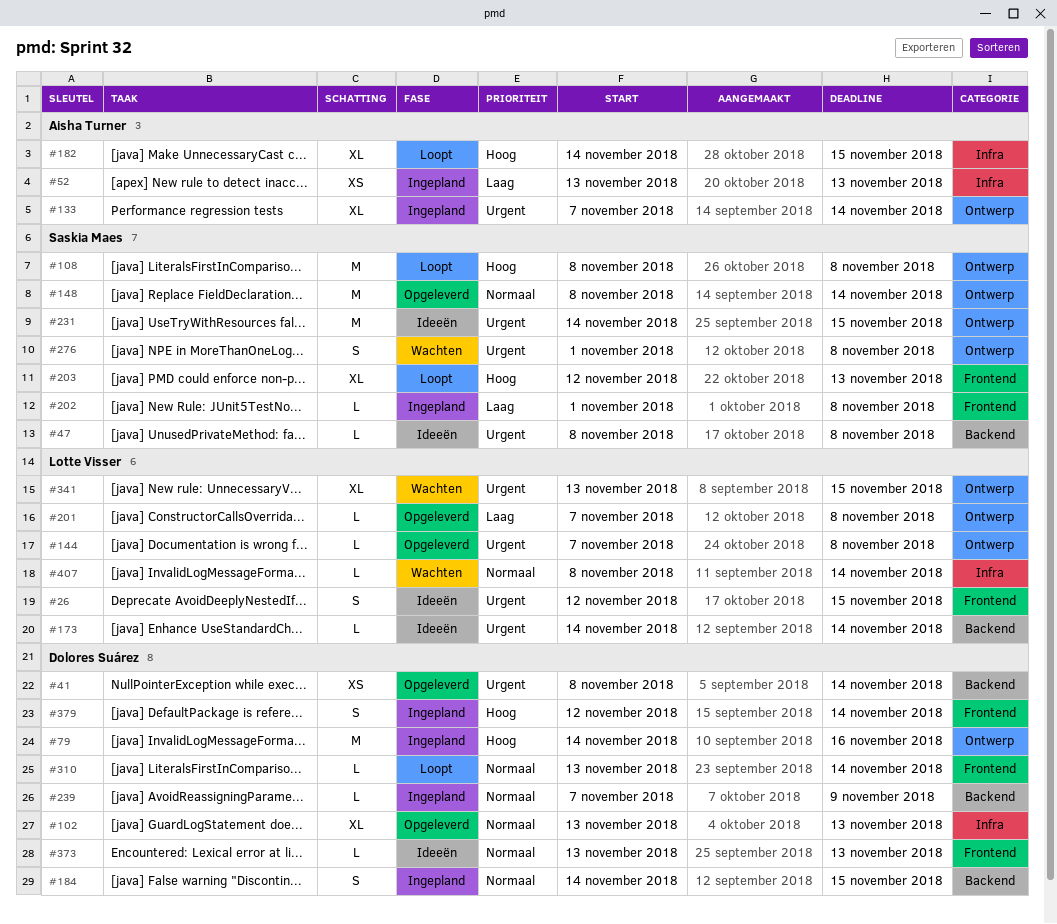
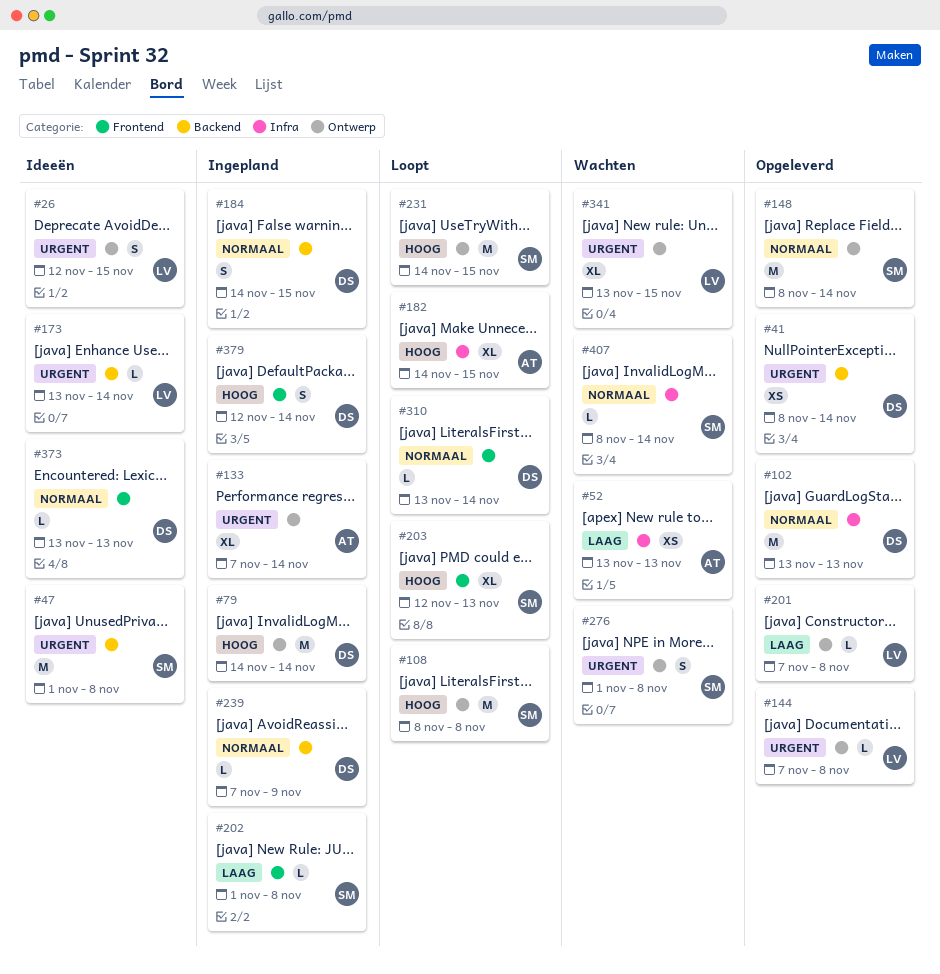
#26, label: Frontend -> Ontwerp
#47, estimate: L -> M
#47, start: Nov 8 -> Nov 1
#52, status: Ingepland -> Wachten
#79, due: Nov 16 -> Nov 14
#102, estimate: XL -> M
#173, start: Nov 14 -> Nov 13
#231, status: Ideeën -> Loopt
#231, priority: Urgent -> Hoog
#407, owner: Lotte Visser -> Saskia Maes

